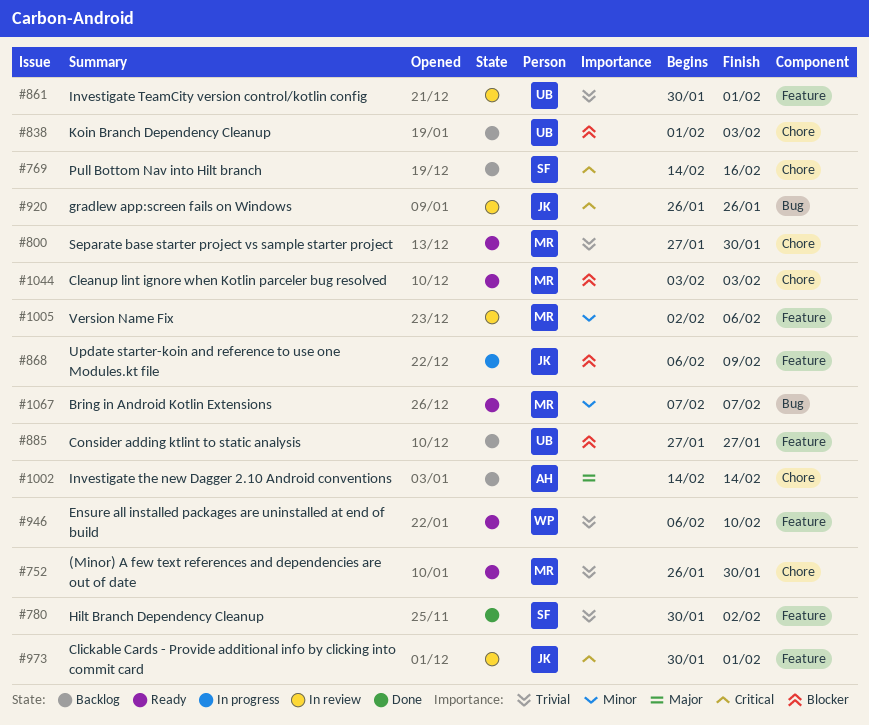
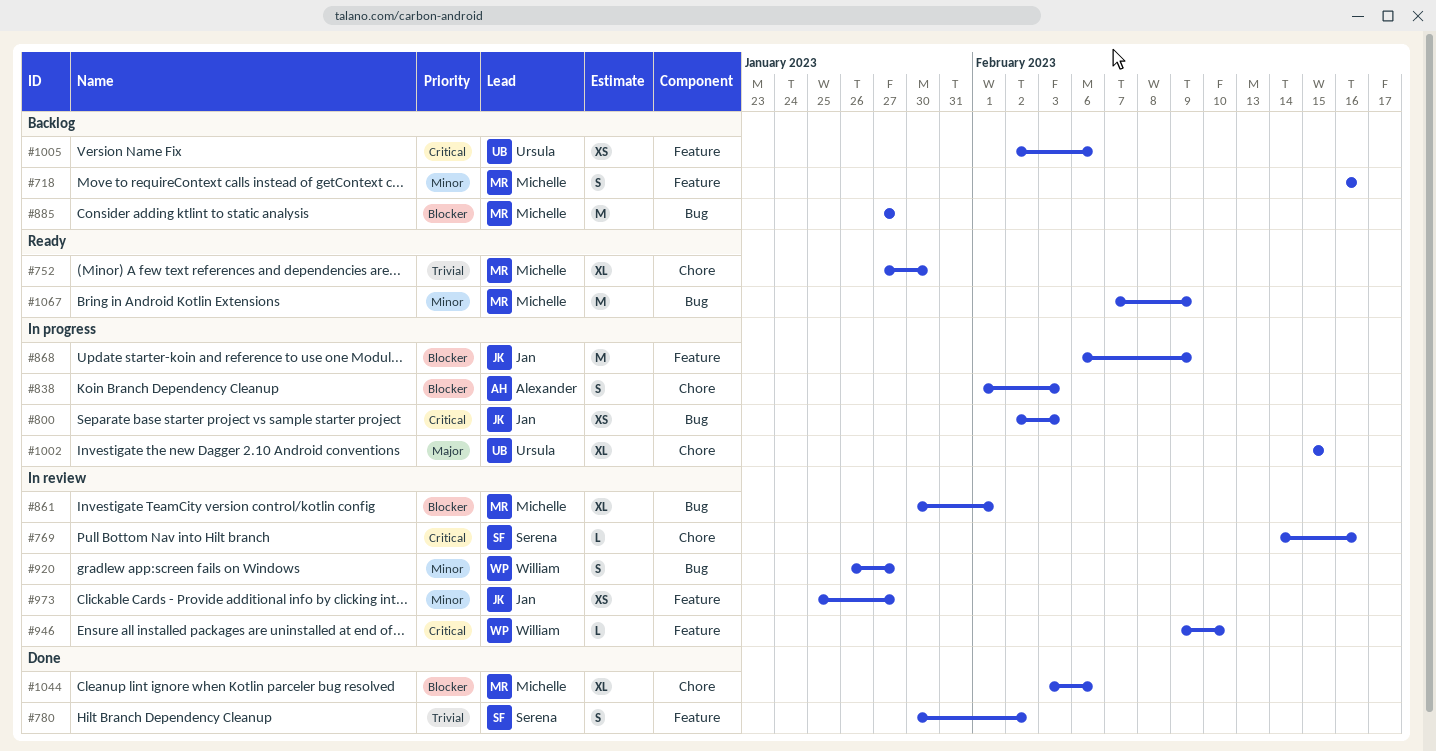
#718: none -> present
#752, start: Jan 26 -> Jan 27
#769, status: Backlog -> In review
#800, status: Ready -> In progress
#800, owner: Michelle -> Jan
#800, priority: Trivial -> Critical
#800, label: Chore -> Bug
#800, start: Jan 27 -> Feb 2
#800, due: Jan 30 -> Feb 3
#838, status: Backlog -> In progress
#838, owner: Ursula -> Alexander
#861, owner: Ursula -> Michelle
#861, priority: Trivial -> Blocker
#861, label: Feature -> Bug
#885, owner: Ursula -> Michelle
#885, label: Feature -> Bug
#920, owner: Jan -> William
#920, priority: Critical -> Minor
#920, due: Jan 26 -> Jan 27
#946, status: Ready -> In review
#946, priority: Trivial -> Critical
#946, start: Feb 6 -> Feb 9
#973, priority: Critical -> Minor
#973, start: Jan 30 -> Jan 25
#973, due: Feb 1 -> Jan 27
#1002, status: Backlog -> In progress
#1002, owner: Alexander -> Ursula
#1002, start: Feb 14 -> Feb 15
#1002, due: Feb 14 -> Feb 15
#1005, status: In review -> Backlog
#1005, owner: Michelle -> Ursula
#1005, priority: Minor -> Critical
#1044, status: Ready -> Done
#1044, due: Feb 3 -> Feb 6
#1067, due: Feb 7 -> Feb 9

